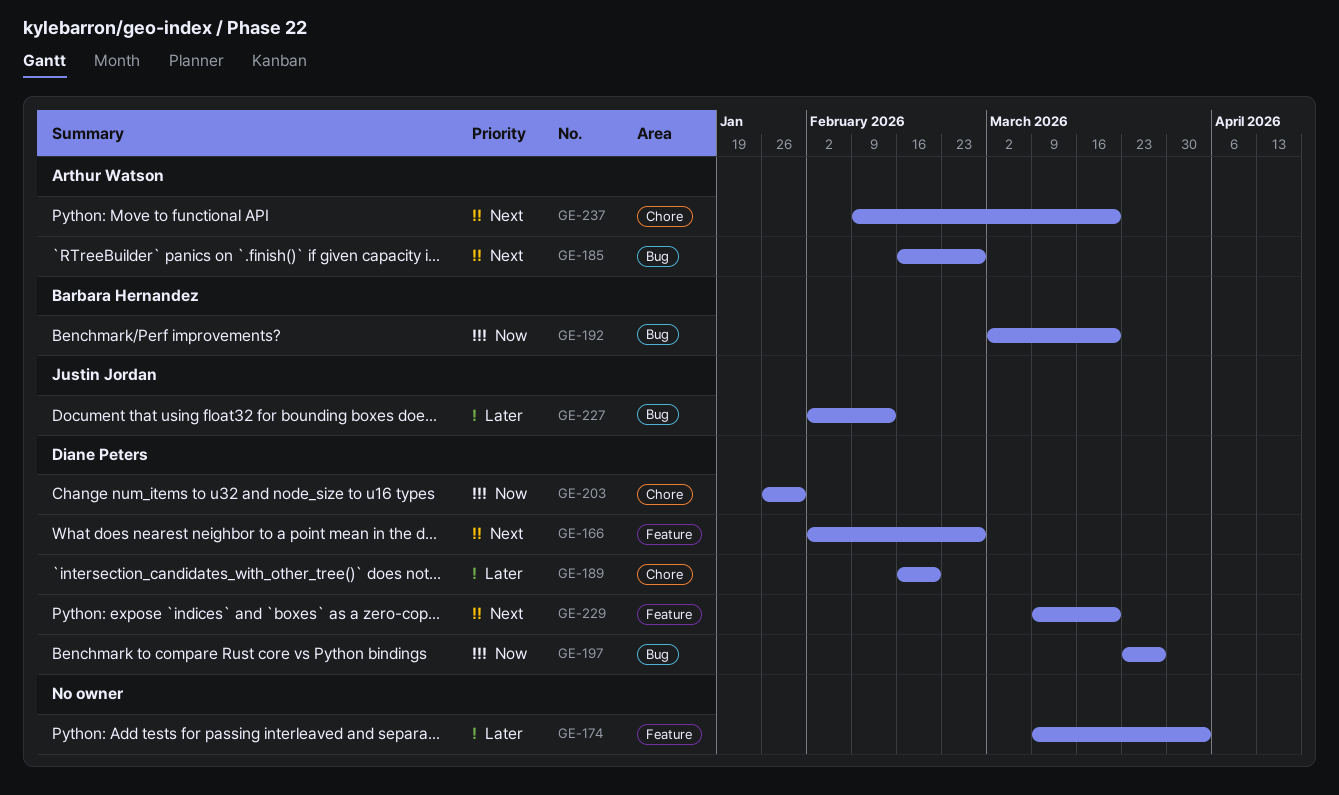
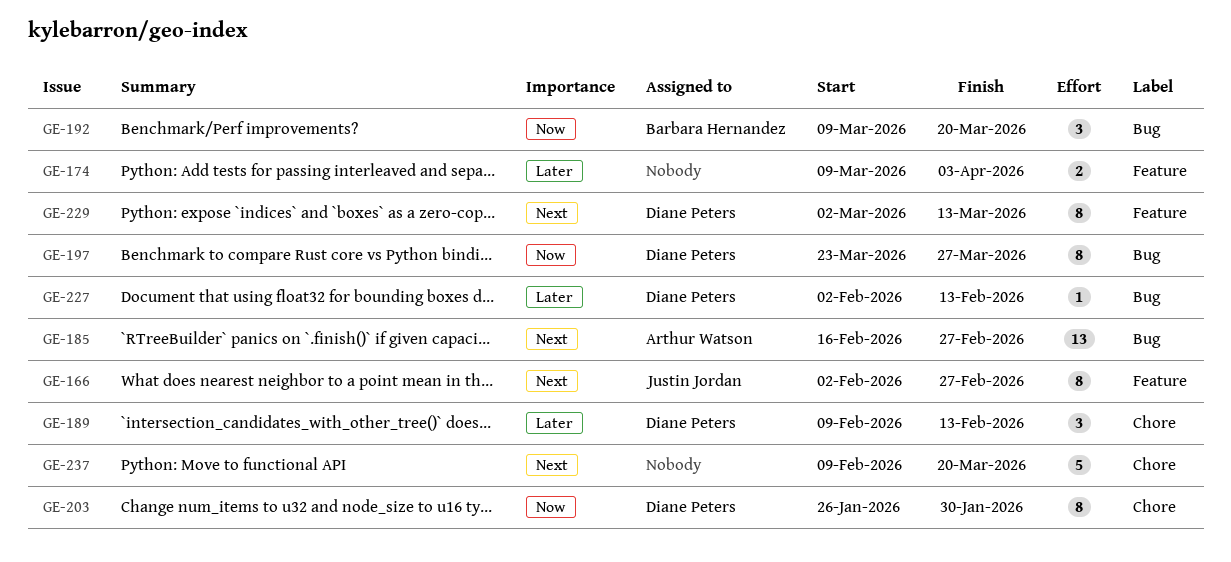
GE-166, owner: Diane Peters -> Justin Jordan
GE-189, start: Feb 16 -> Feb 9
GE-189, due: Feb 20 -> Feb 13
GE-192, start: Mar 2 -> Mar 9
GE-227, owner: Justin Jordan -> Diane Peters
GE-229, start: Mar 9 -> Mar 2
GE-229, due: Mar 20 -> Mar 13
GE-237, owner: Arthur Watson -> none

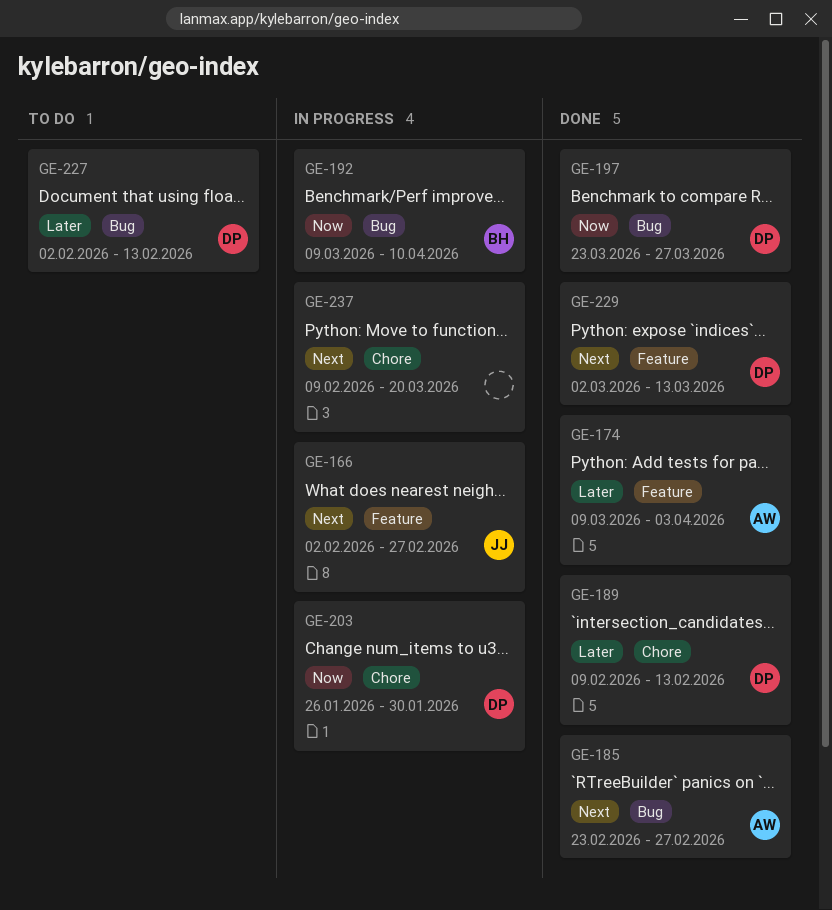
GE-174, owner: none -> Arthur Watson
GE-185, start: Feb 16 -> Feb 23
GE-192, due: Mar 20 -> Apr 10

